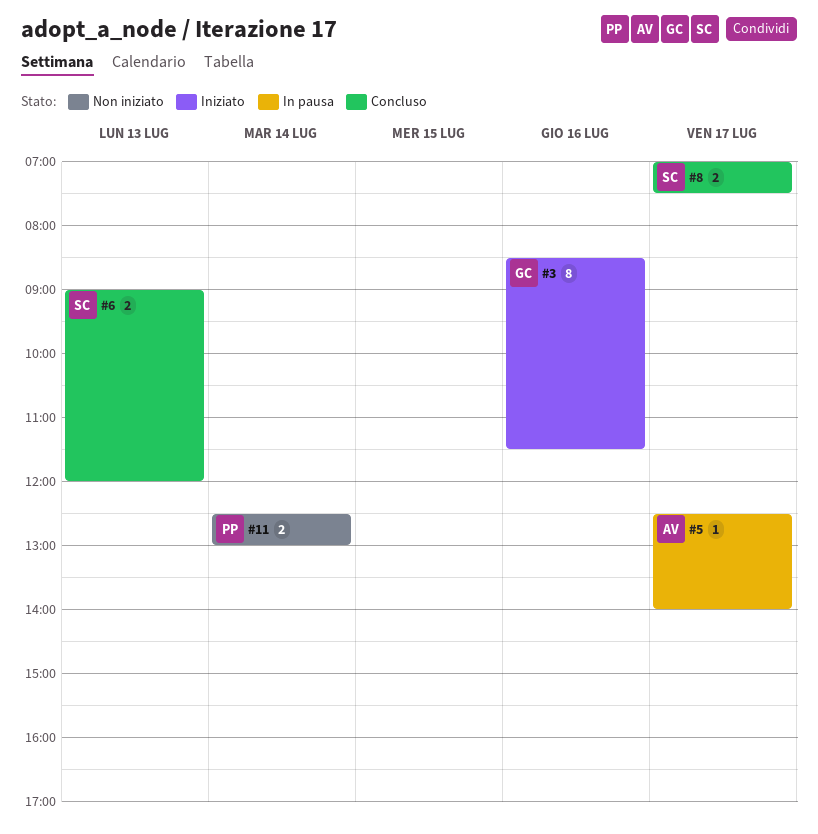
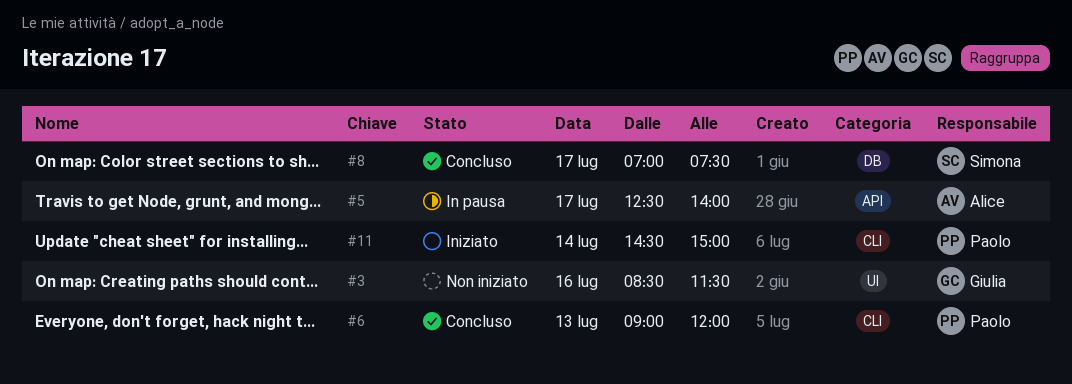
#3, status: Iniziato -> Non iniziato
#6, owner: Simona -> Paolo
#11, status: Non iniziato -> Iniziato
#11, begins: 12:30 -> 14:30
#11, ends: 13:00 -> 15:00

